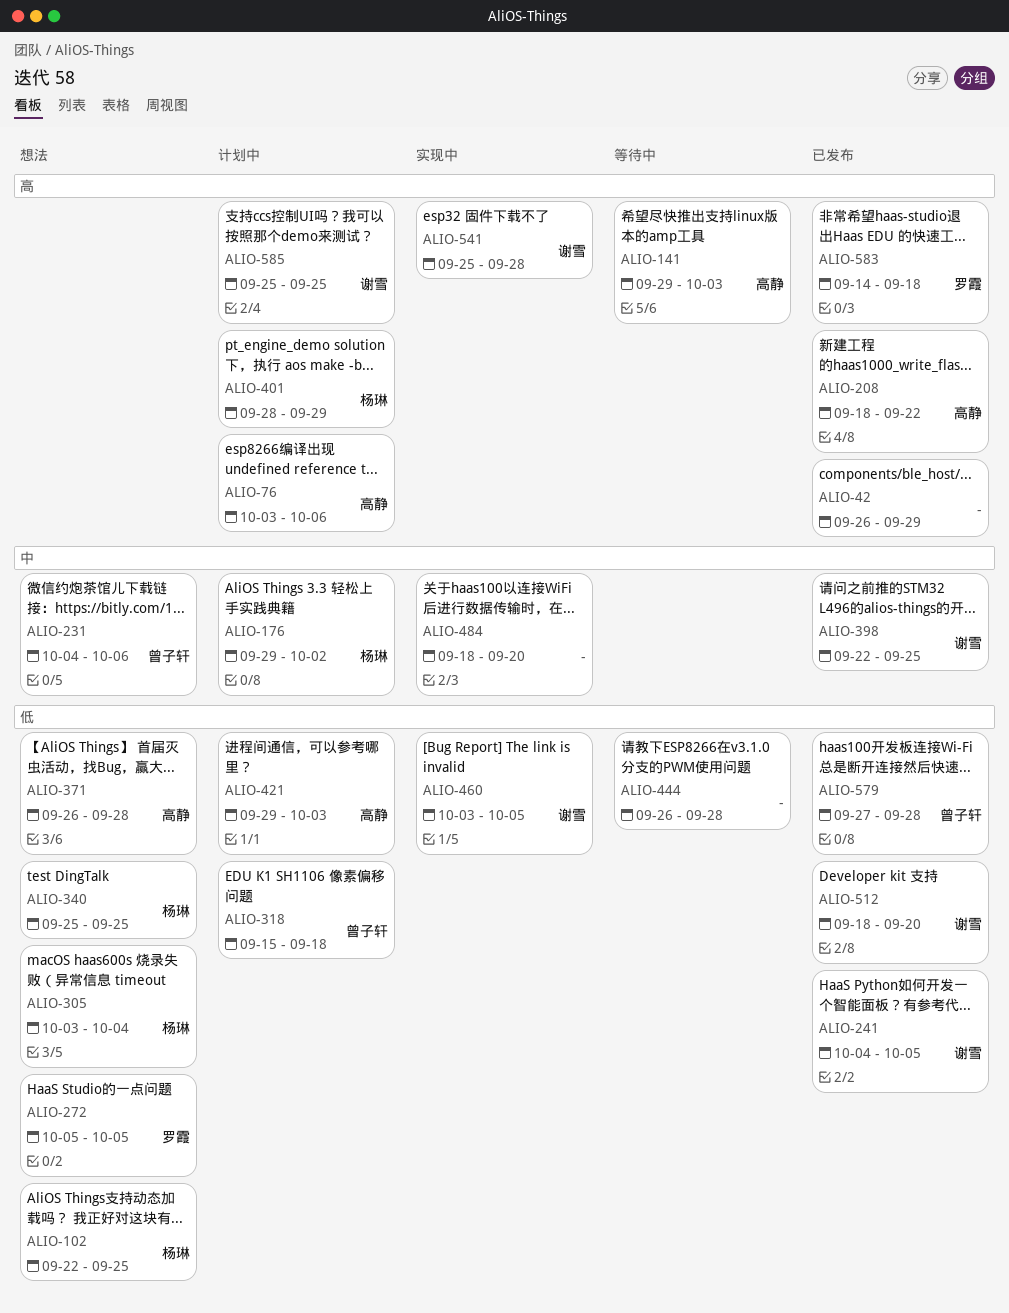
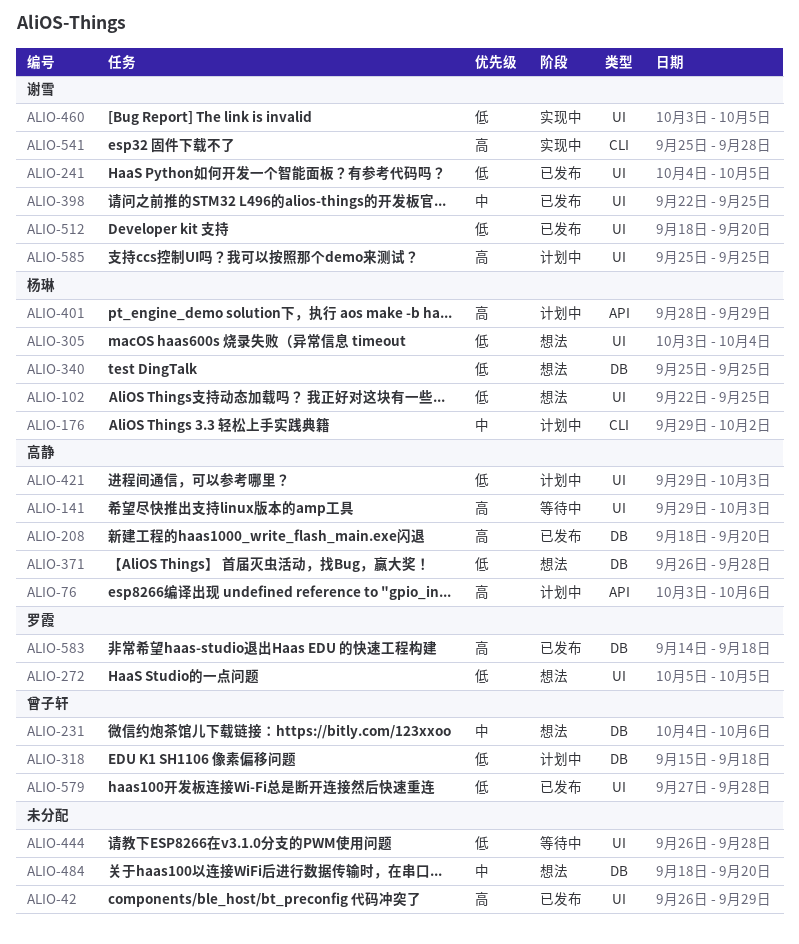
ALIO-208, due: Sep 22 -> Sep 20
ALIO-484, status: 实现中 -> 想法

